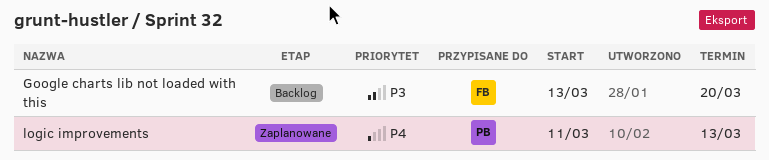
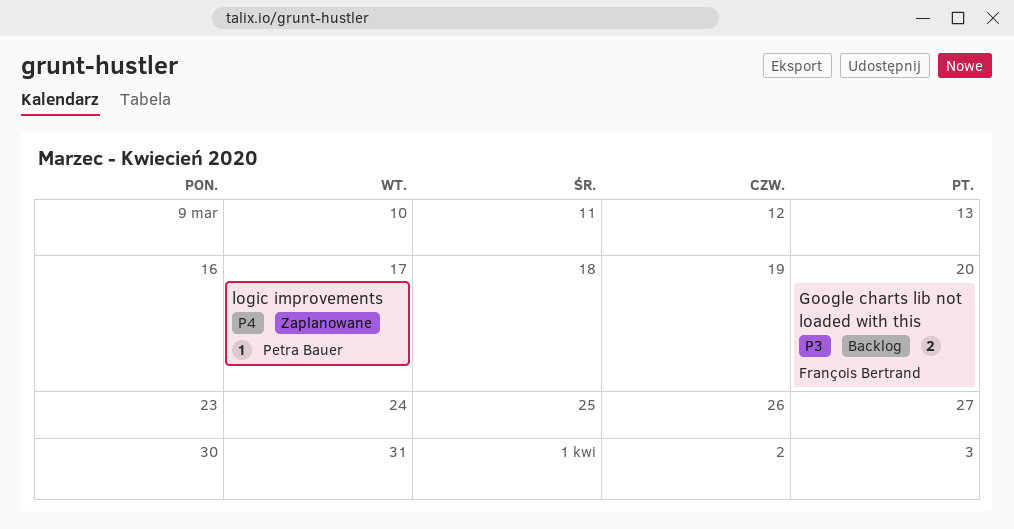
logic improvements, due: Mar 13 -> Mar 17

